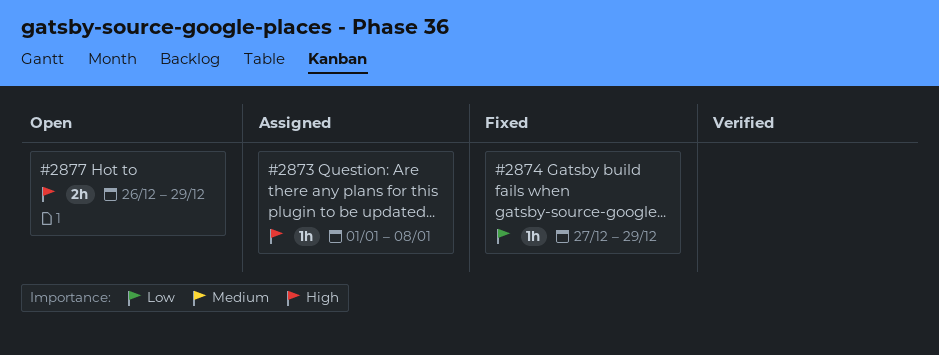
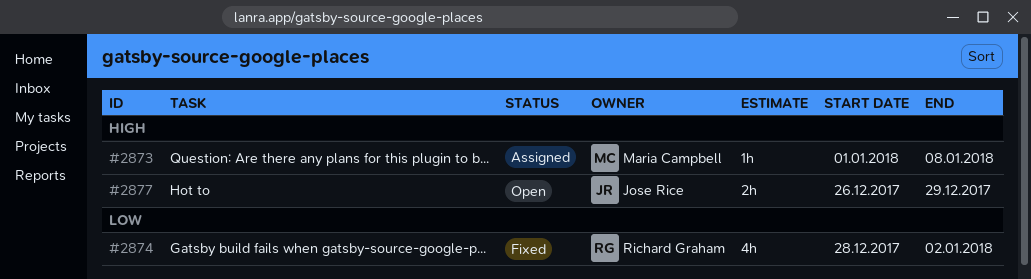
#2874, estimate: 1h -> 4h
#2874, start: Dec 27 -> Dec 28
#2874, due: Dec 29 -> Jan 2

